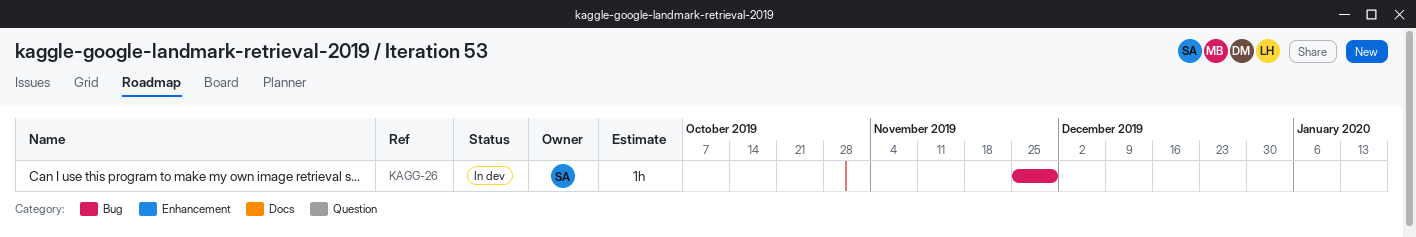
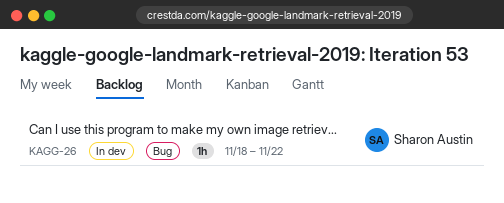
KAGG-26, start: Nov 25 -> Nov 18
KAGG-26, due: Nov 29 -> Nov 22

